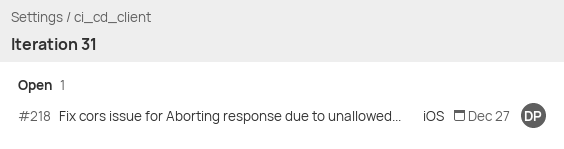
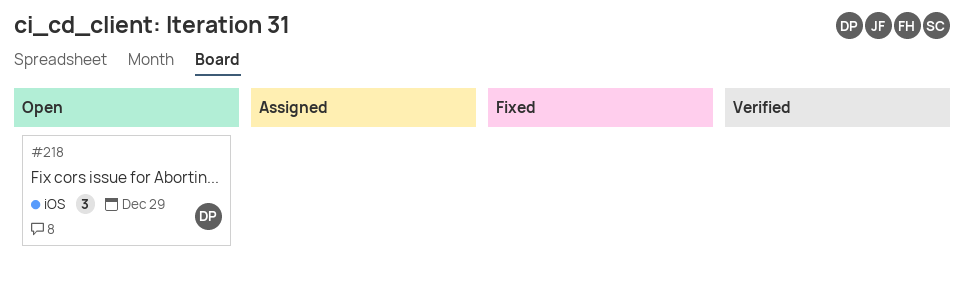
#218, due: Dec 27 -> Dec 29

